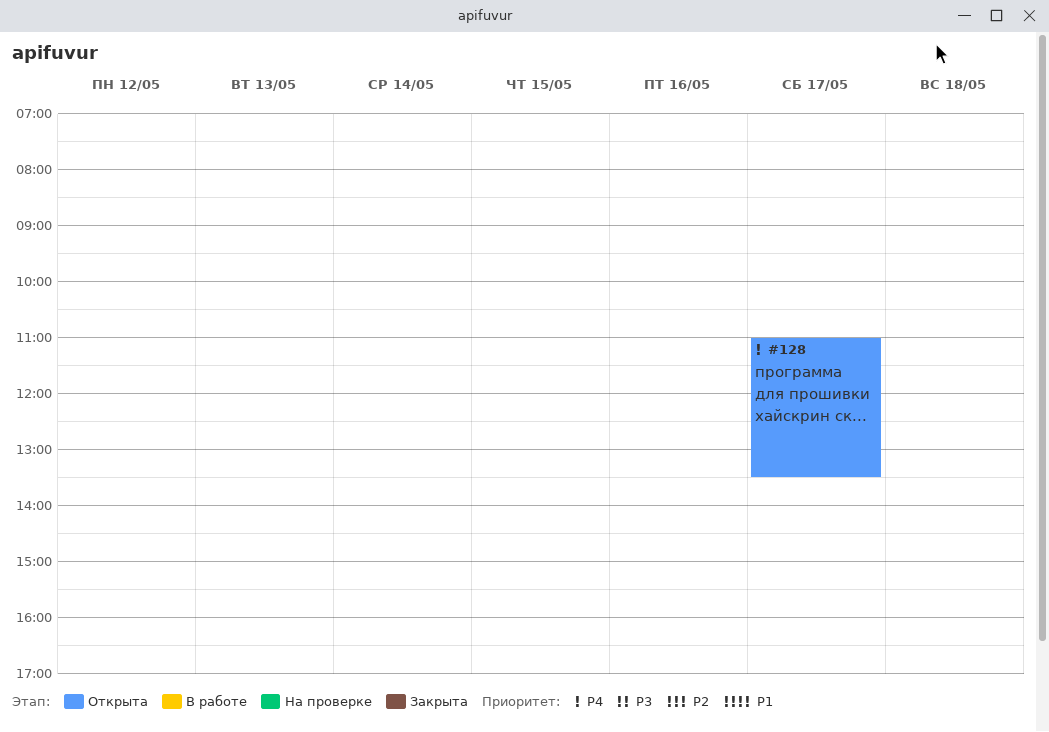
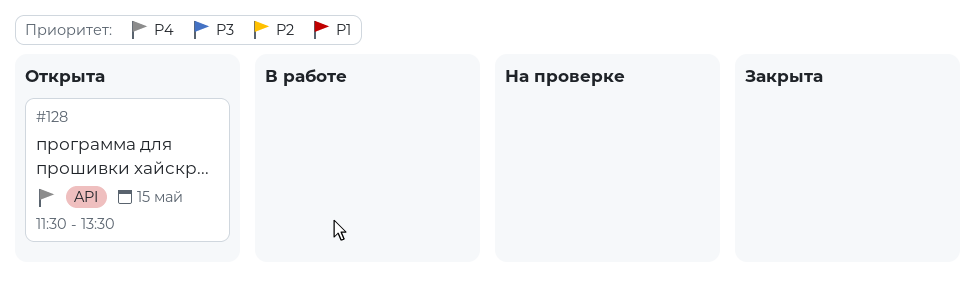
#128, day: May 17 -> May 15
#128, begins: 11:00 -> 11:30

